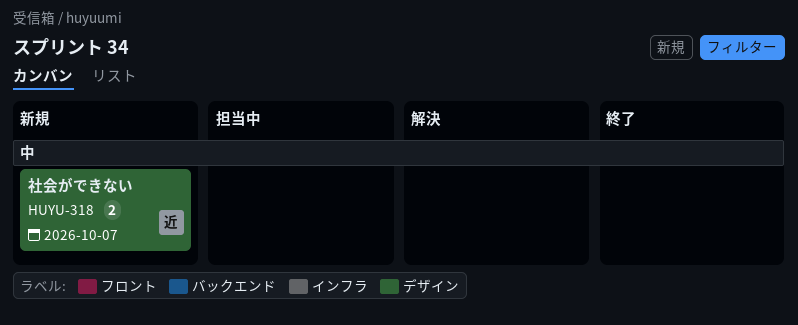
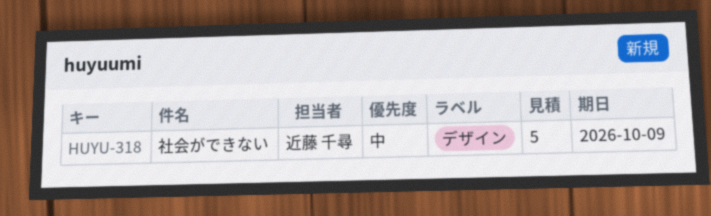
HUYU-318, estimate: 2 -> 5
HUYU-318, due: Oct 7 -> Oct 9

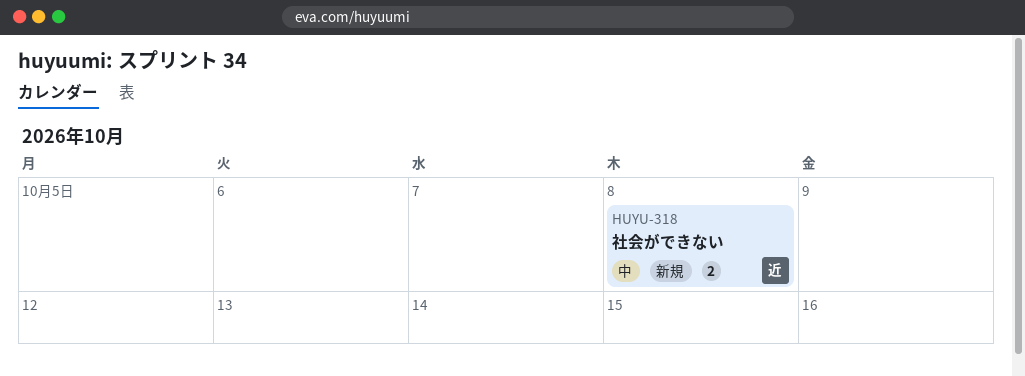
HUYU-318, estimate: 5 -> 2
HUYU-318, due: Oct 9 -> Oct 8

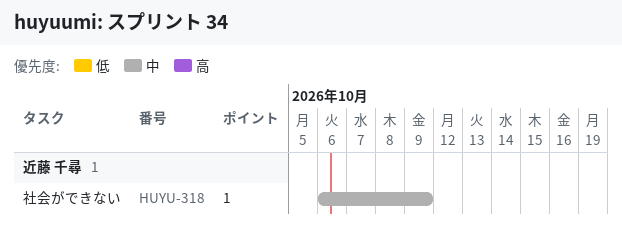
HUYU-318, estimate: 2 -> 1
HUYU-318, due: Oct 8 -> Oct 9

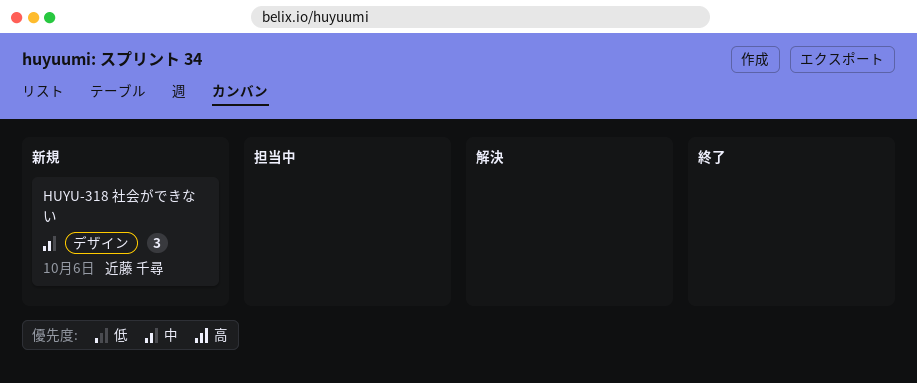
HUYU-318, estimate: 1 -> 3
HUYU-318, due: Oct 9 -> Oct 6

